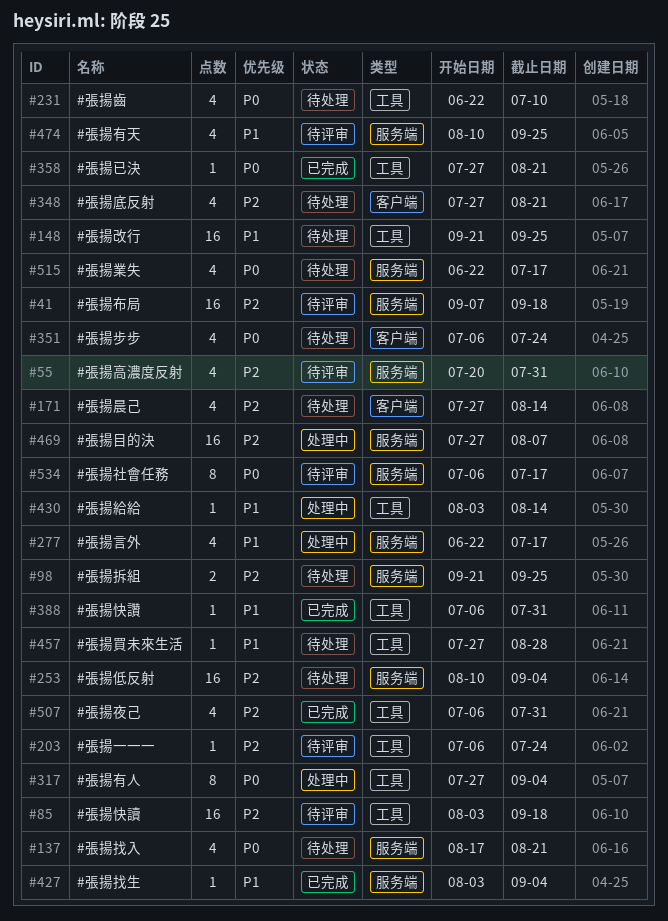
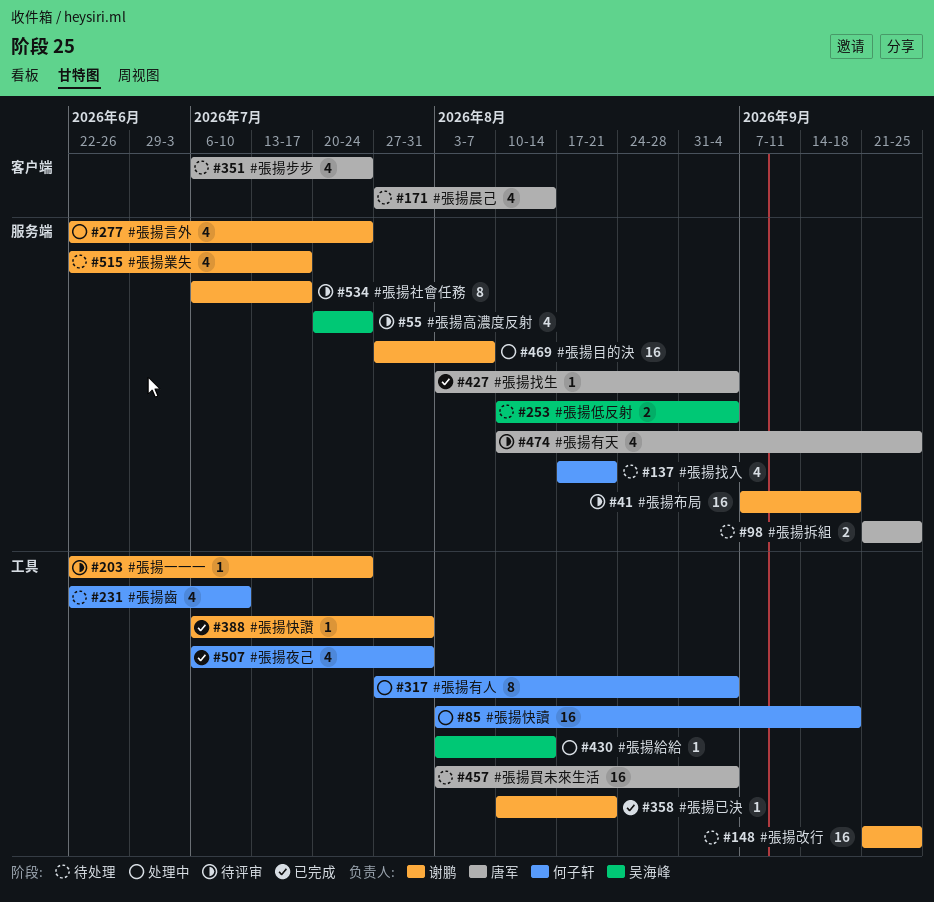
#55, due: Jul 31 -> Jul 24
#85, status: 待评审 -> 处理中
#203, start: Jul 6 -> Jun 22
#253, estimate: 16 -> 2
#277, due: Jul 17 -> Jul 24
#348: present -> none
#358, start: Jul 27 -> Aug 10
#457, estimate: 1 -> 16
#457, start: Jul 27 -> Aug 3
#457, due: Aug 28 -> Sep 4

